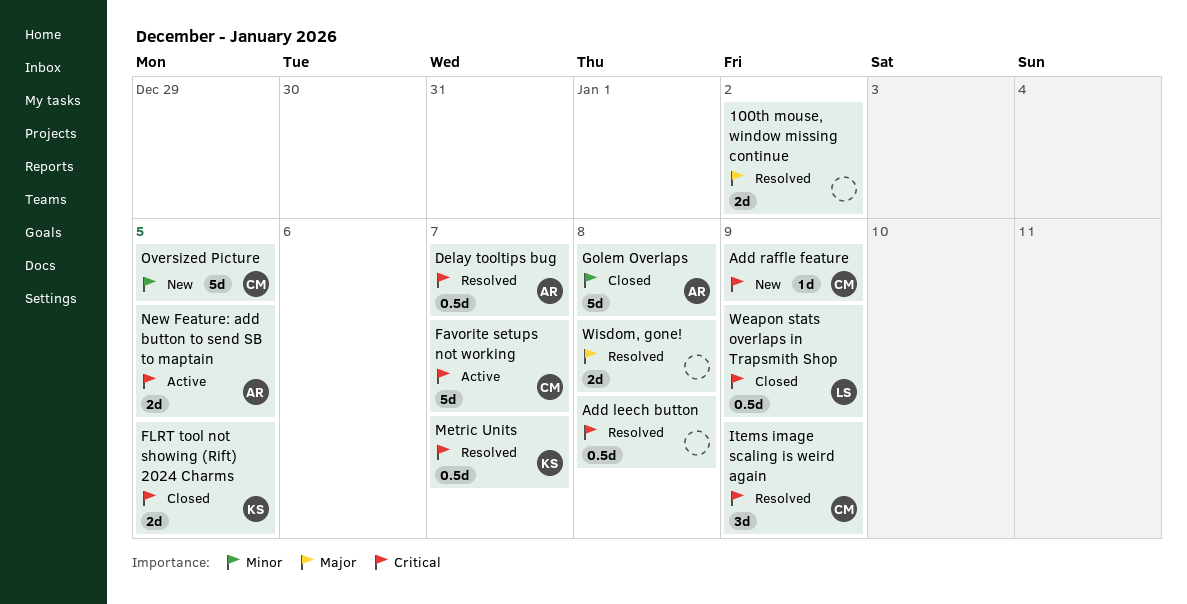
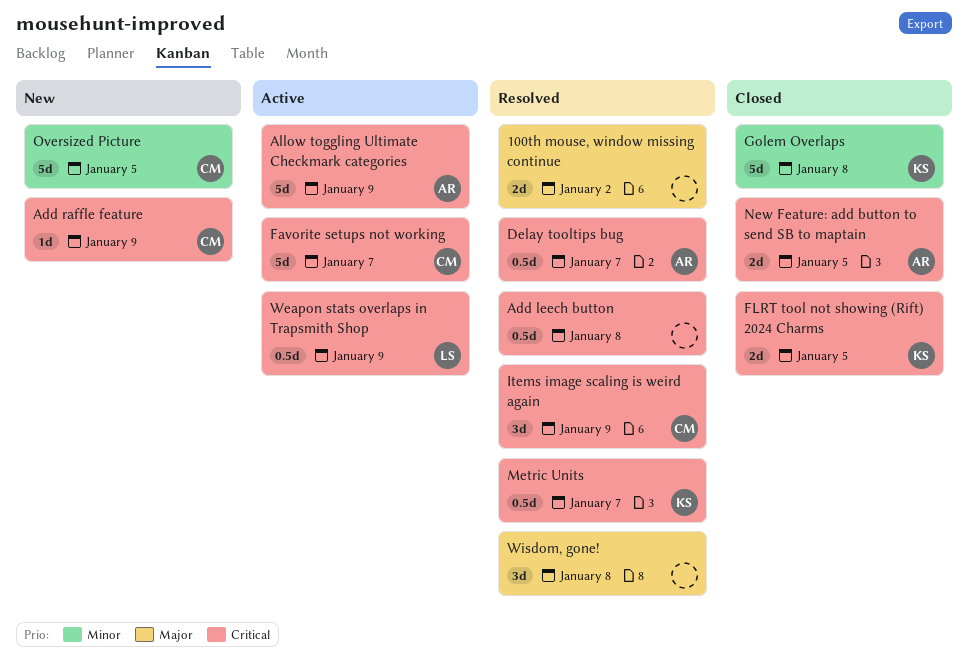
Allow toggling Ultimate Checkmark categories: none -> present
Golem Overlaps, owner: AR -> KS
New Feature: add button to send SB to maptain, status: Active -> Closed
Weapon stats overlaps in Trapsmith Shop, status: Closed -> Active
Wisdom, gone!, estimate: 2d -> 3d

